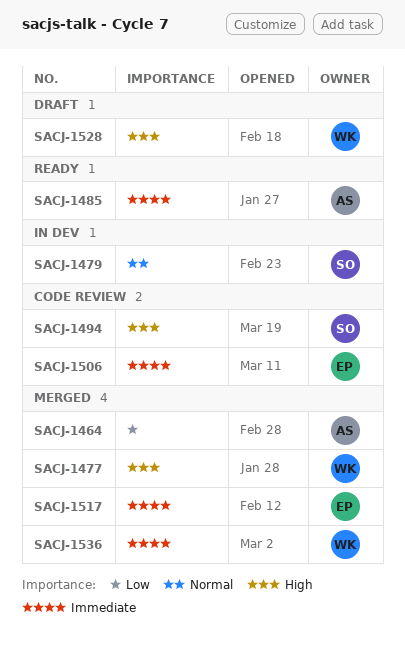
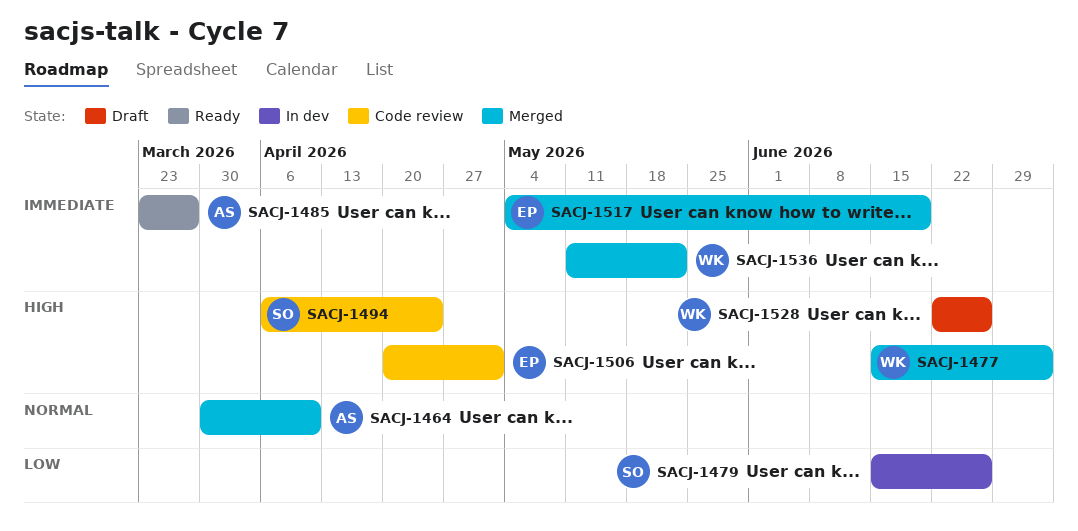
SACJ-1464, priority: Low -> Normal
SACJ-1479, priority: Normal -> Low
SACJ-1506, priority: Immediate -> High

